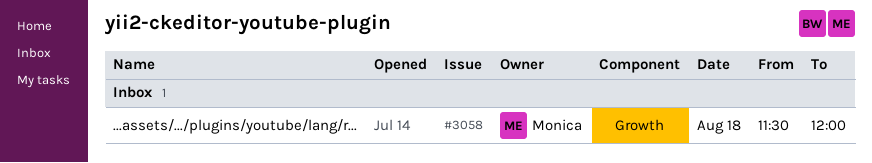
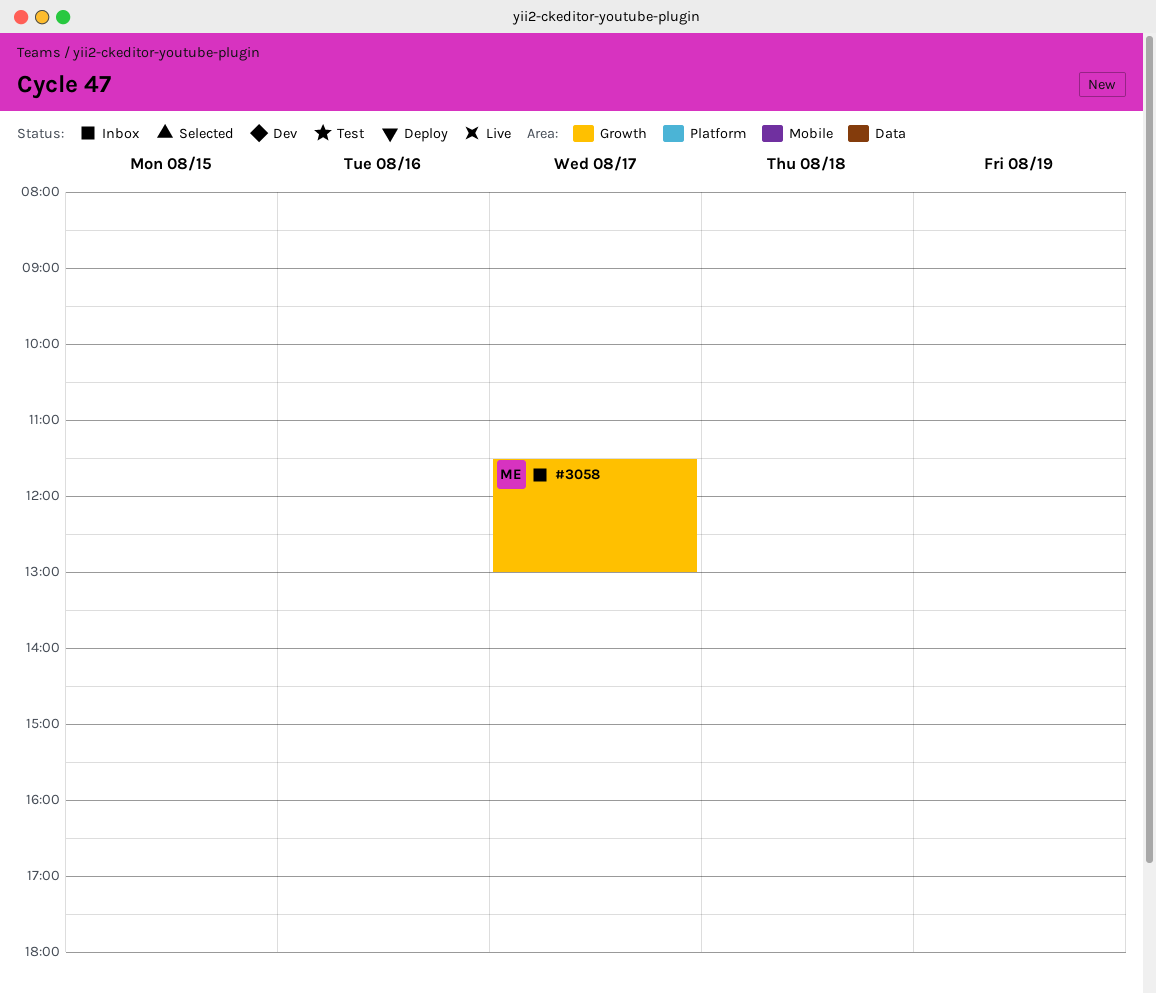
#3058, day: Aug 18 -> Aug 17
#3058, ends: 12:00 -> 13:00

